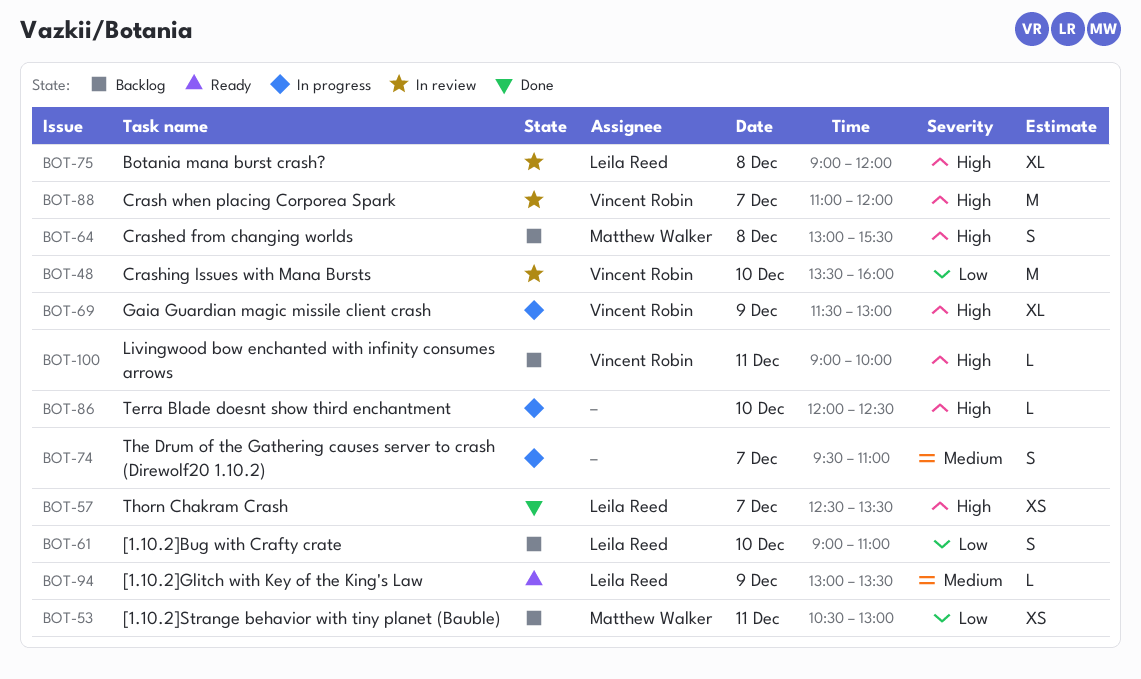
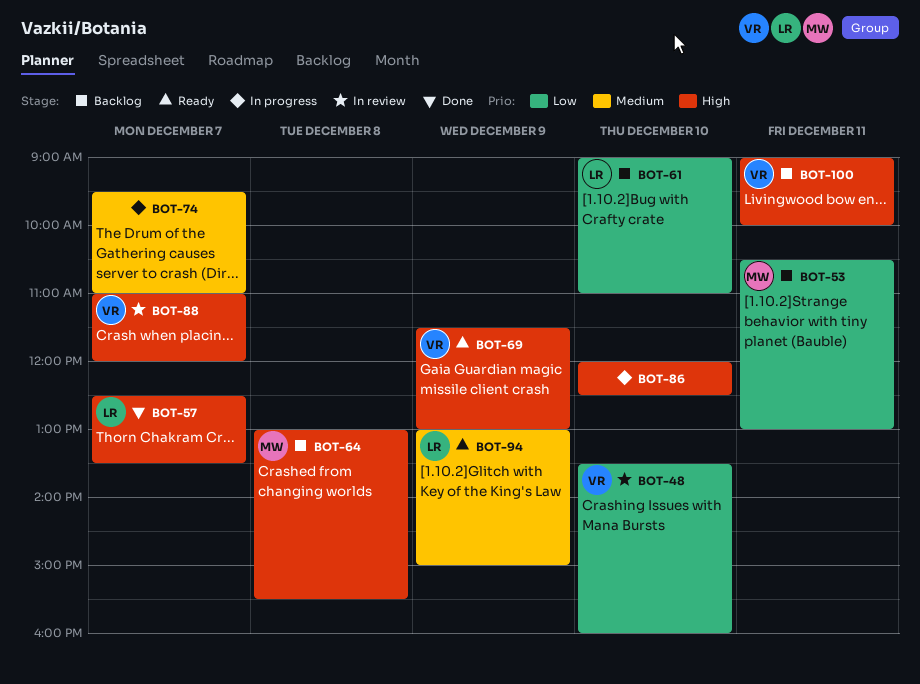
BOT-69, status: In progress -> Ready
BOT-75: present -> none
BOT-94, ends: 13:30 -> 15:00

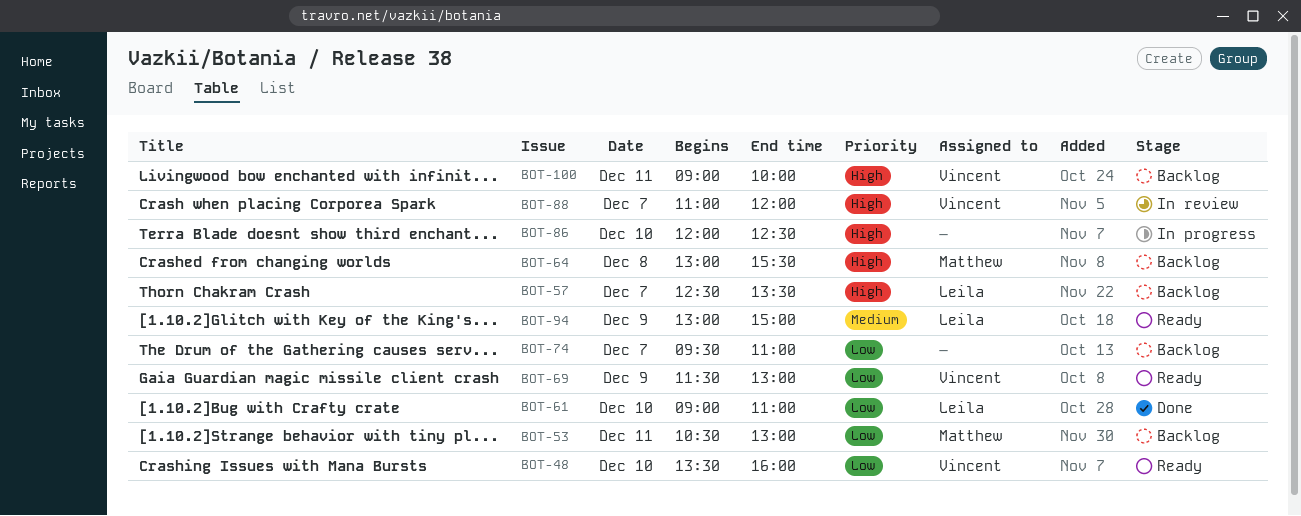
BOT-48, status: In review -> Ready
BOT-57, status: Done -> Backlog
BOT-61, status: Backlog -> Done
BOT-69, priority: High -> Low
BOT-74, status: In progress -> Backlog
BOT-74, priority: Medium -> Low

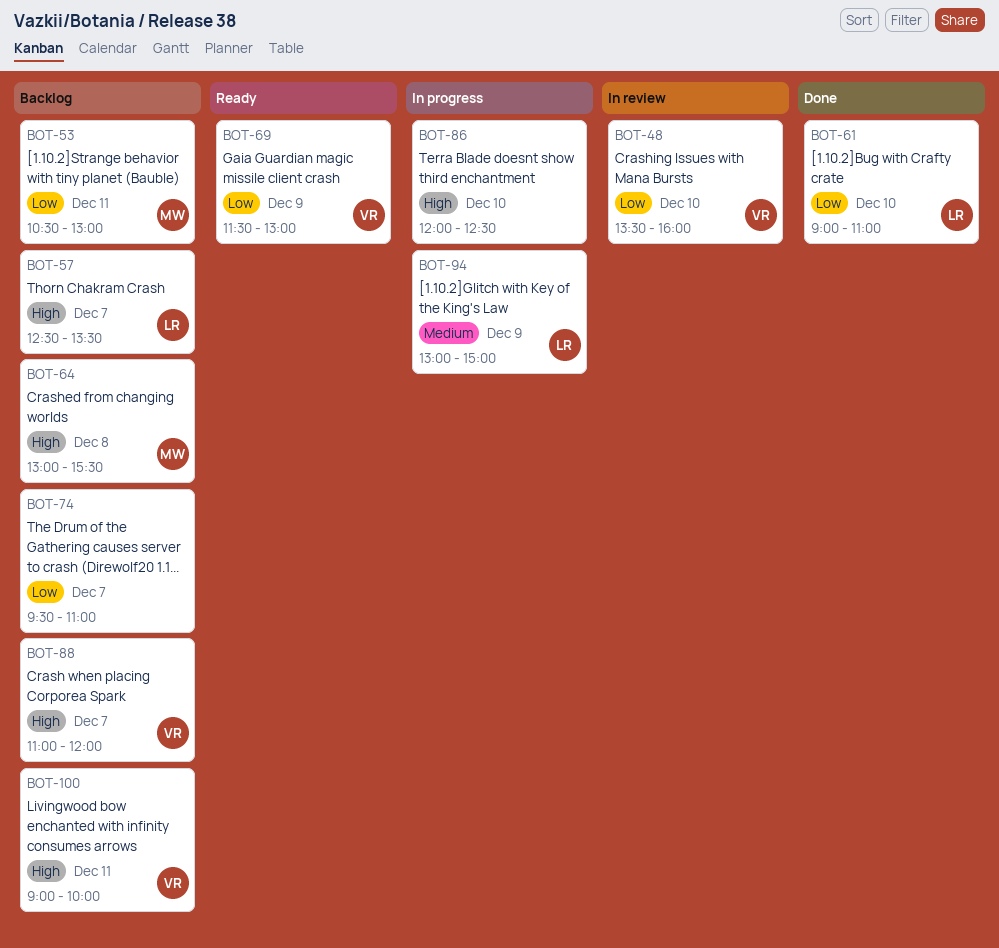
BOT-48, status: Ready -> In review
BOT-88, status: In review -> Backlog
BOT-94, status: Ready -> In progress

